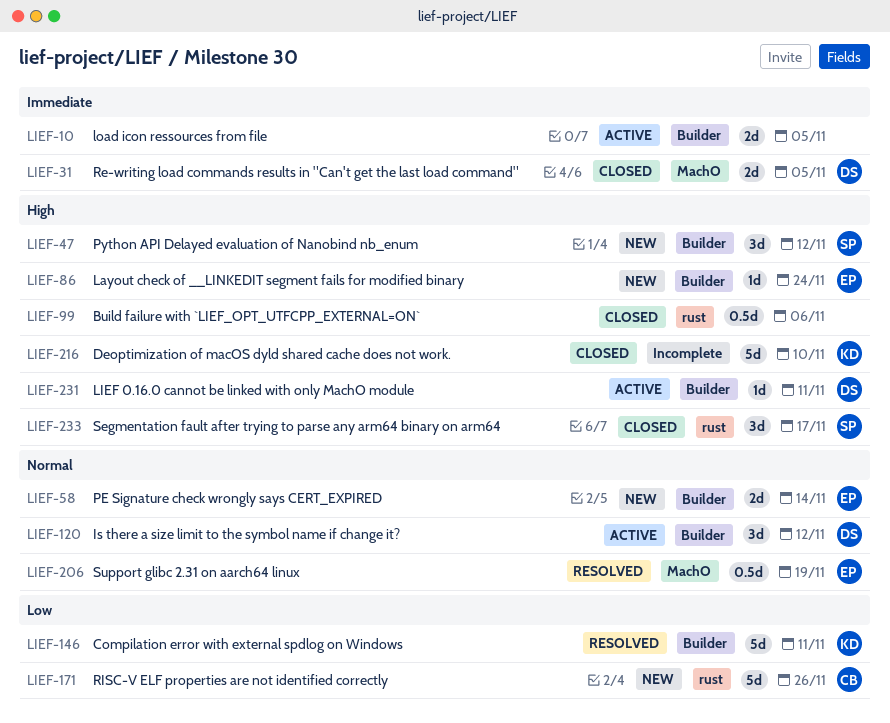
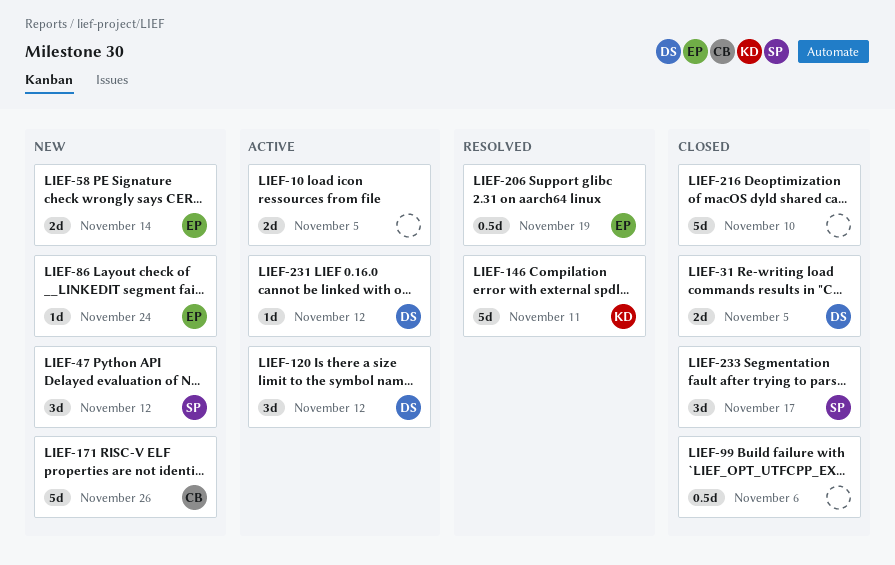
LIEF-216, owner: KD -> none
LIEF-231, due: Nov 11 -> Nov 12

